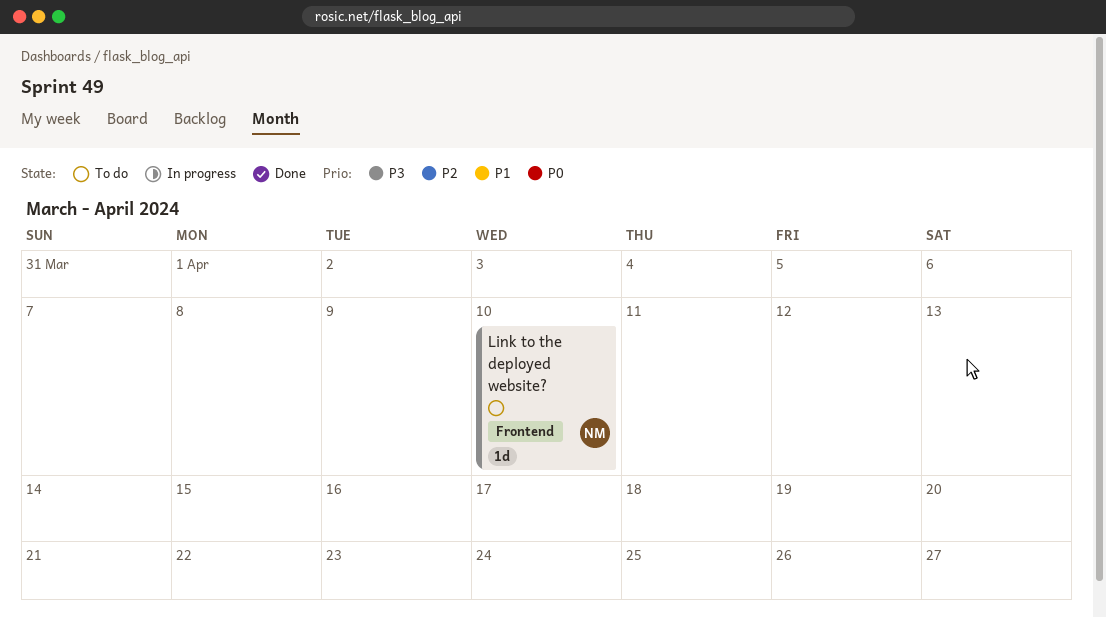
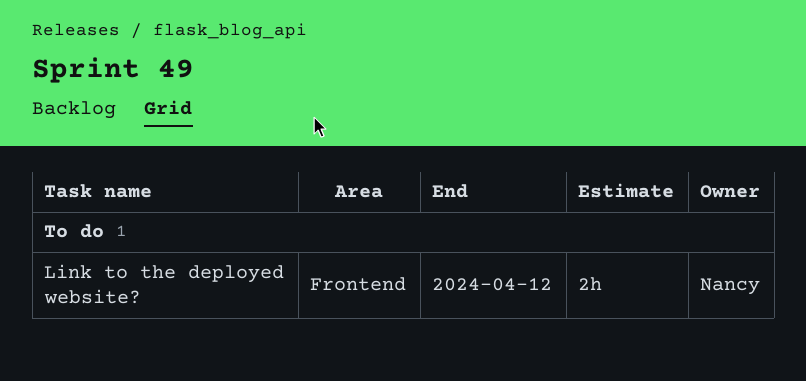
Link to the deployed website?, estimate: 1d -> 2h
Link to the deployed website?, due: Apr 10 -> Apr 12

